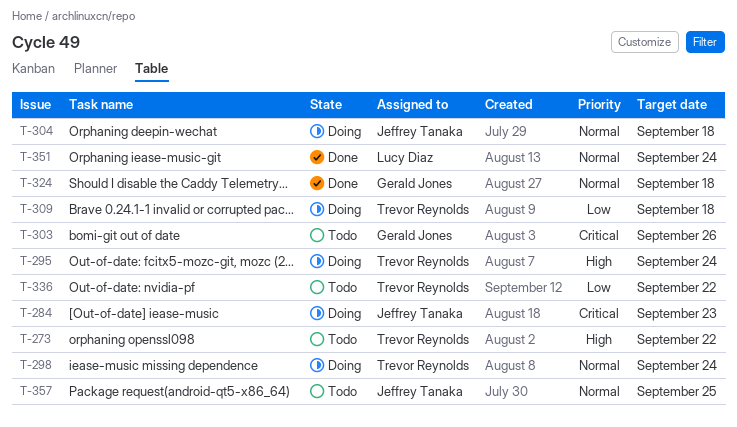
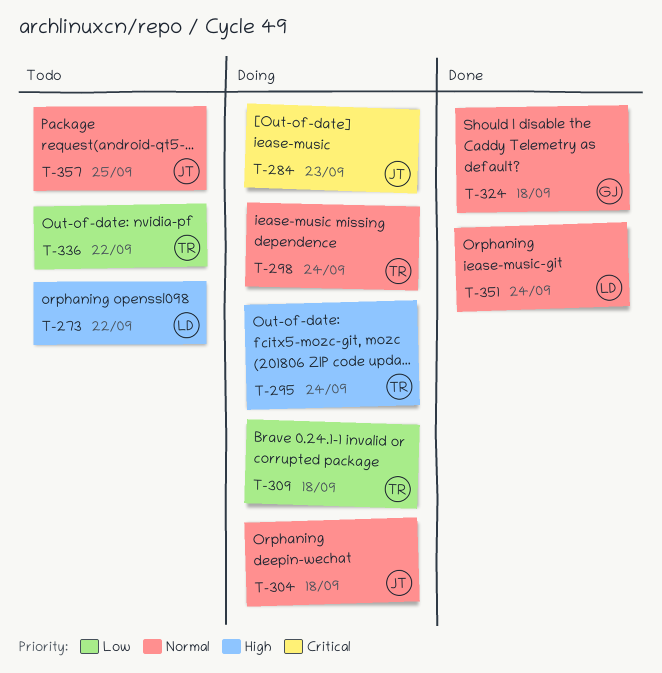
T-273, owner: Trevor Reynolds -> Lucy Diaz
T-303: present -> none

